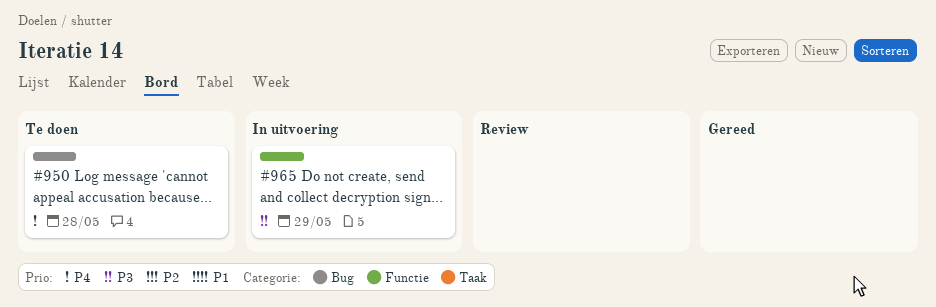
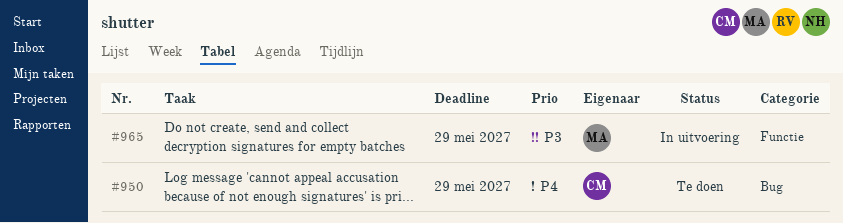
#950, due: May 28 -> May 29

